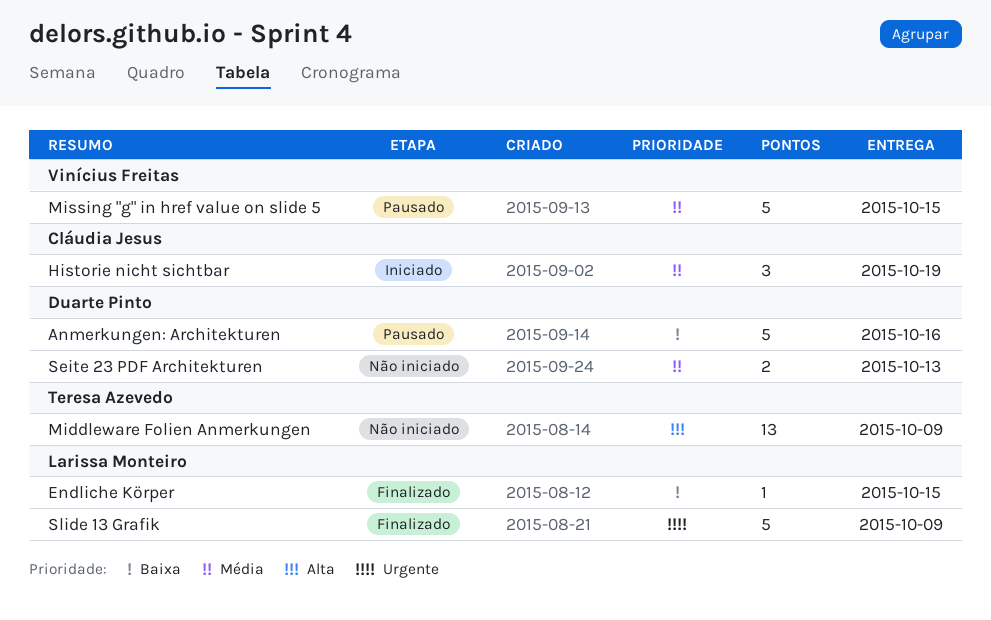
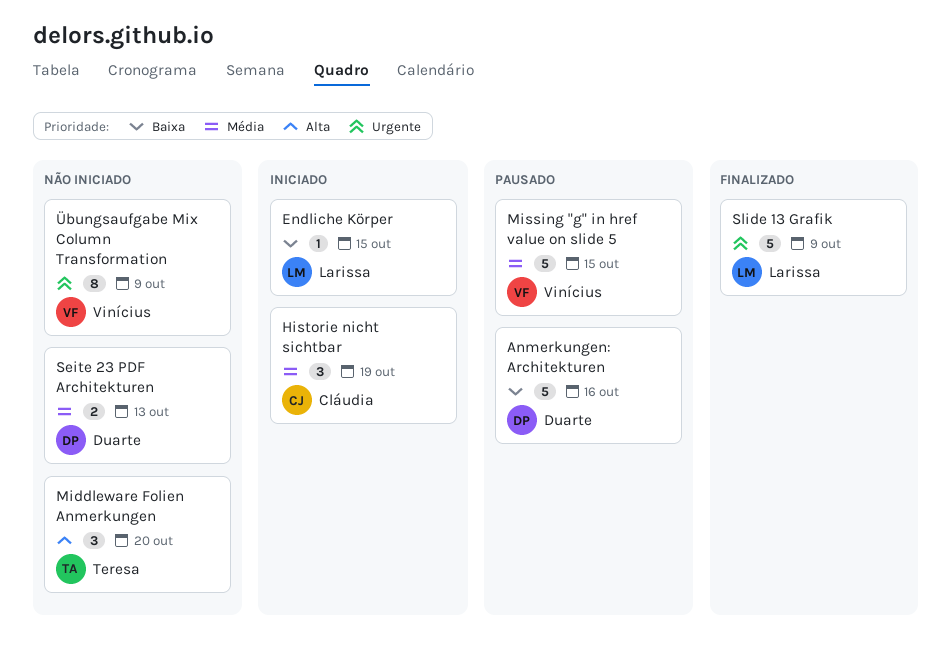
Endliche Körper, status: Finalizado -> Iniciado
Middleware Folien Anmerkungen, estimate: 13 -> 3
Middleware Folien Anmerkungen, due: Oct 9 -> Oct 20
Übungsaufgabe Mix Column Transformation: none -> present

